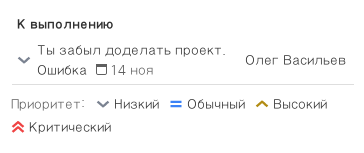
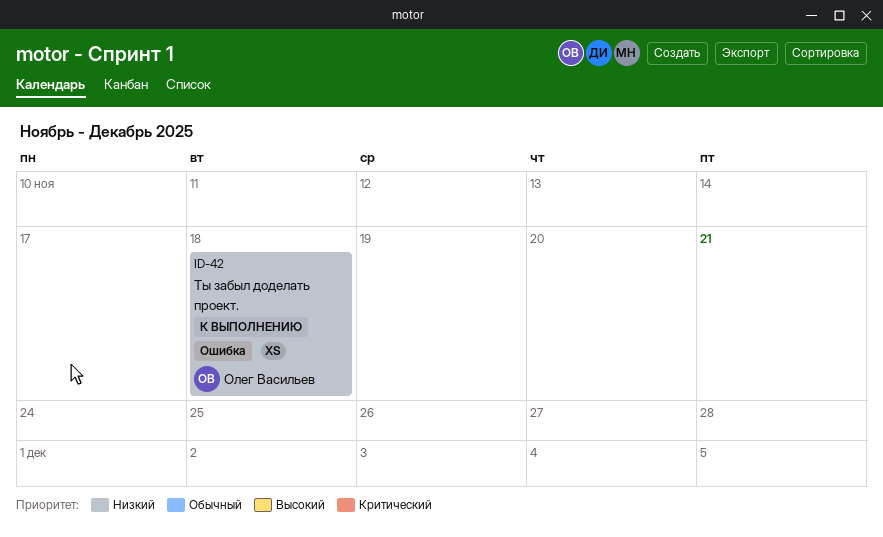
Ты забыл доделать проект., due: Nov 14 -> Nov 18

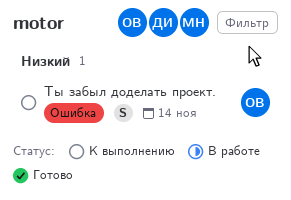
Ты забыл доделать проект., estimate: XS -> S
Ты забыл доделать проект., due: Nov 18 -> Nov 14

